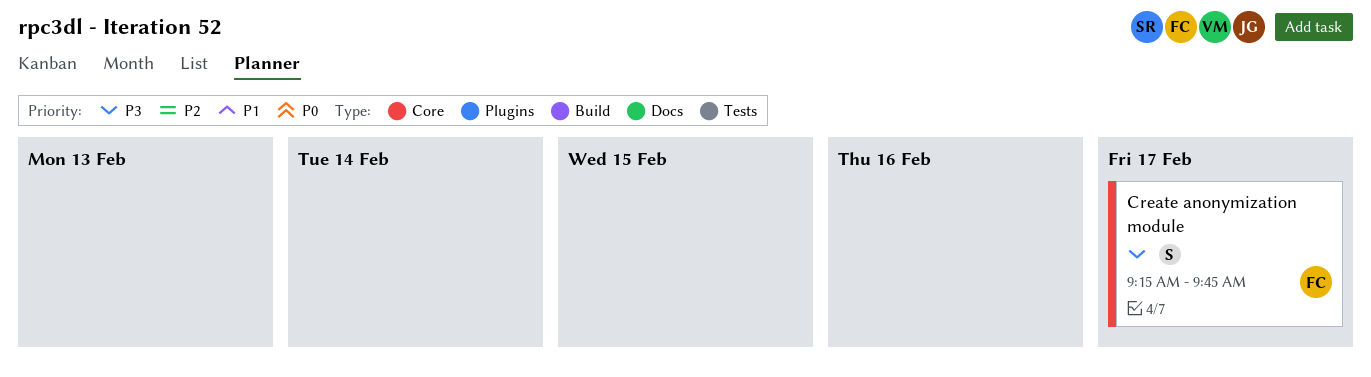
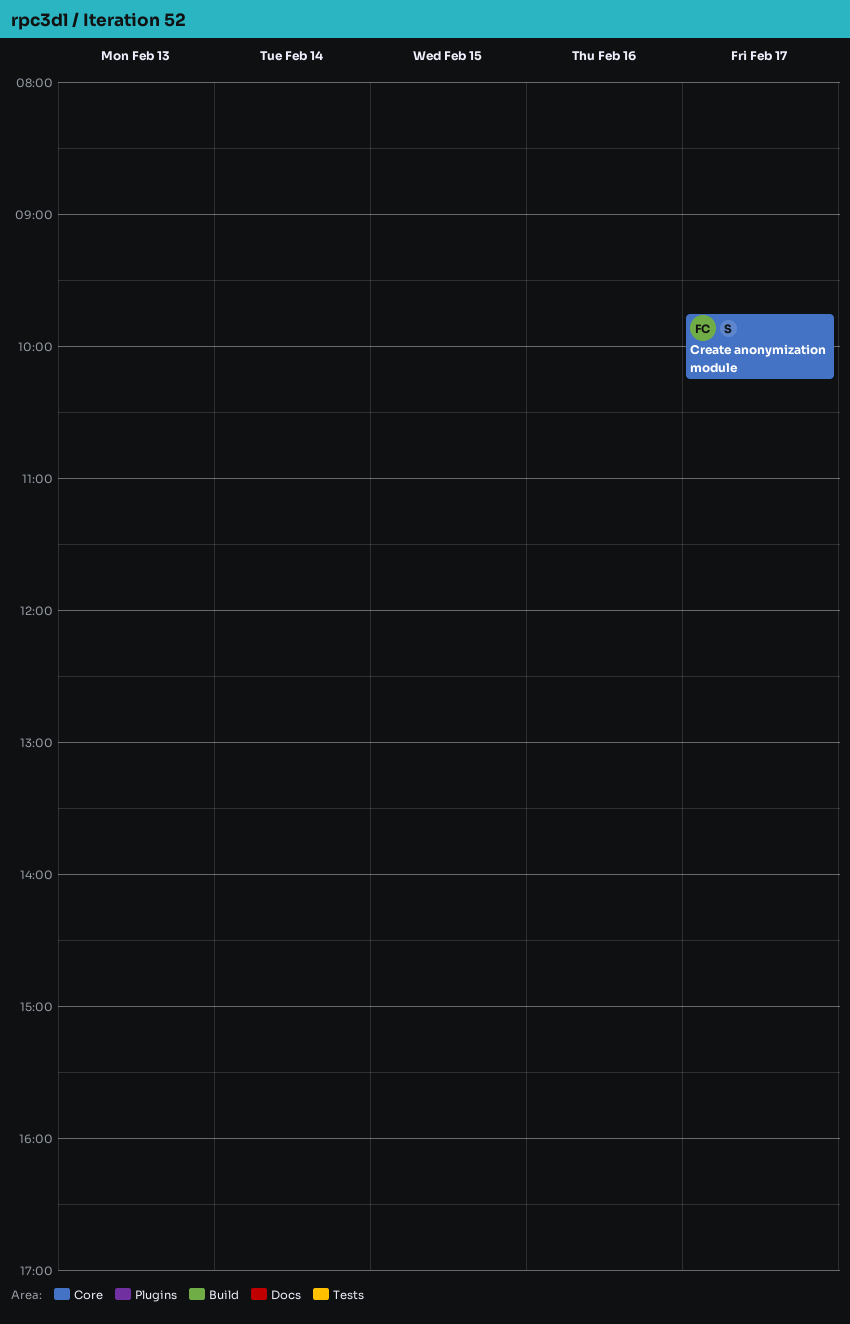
Create anonymization module, begins: 09:15 -> 09:45
Create anonymization module, ends: 09:45 -> 10:15

